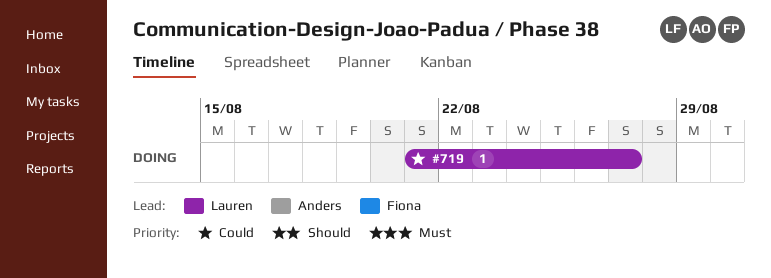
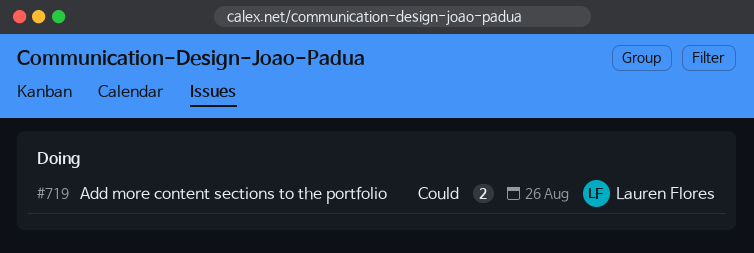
#719, estimate: 1 -> 2
#719, due: Aug 27 -> Aug 26

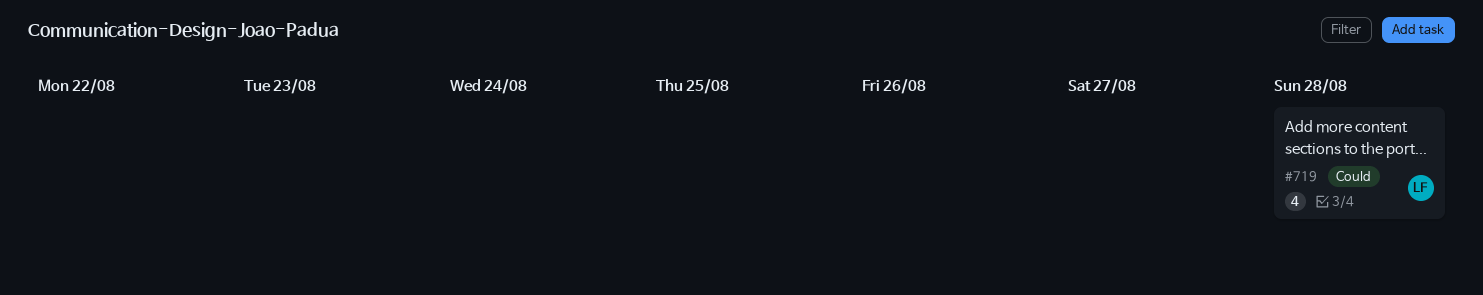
#719, estimate: 2 -> 4
#719, due: Aug 26 -> Aug 28

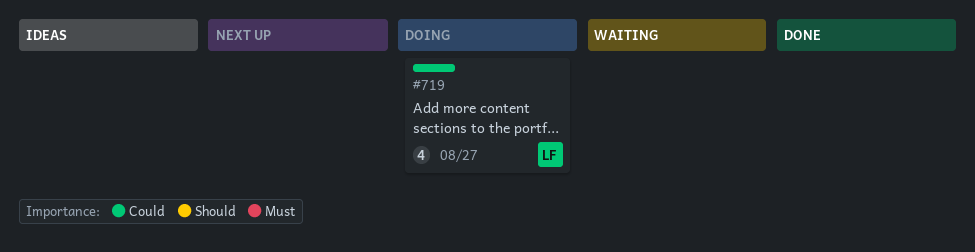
#719, due: Aug 28 -> Aug 27

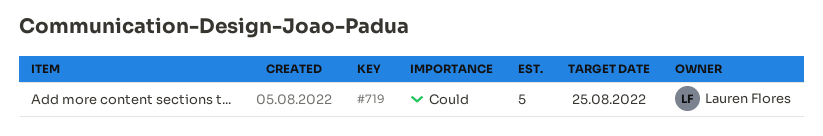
#719, estimate: 4 -> 5
#719, due: Aug 27 -> Aug 25

